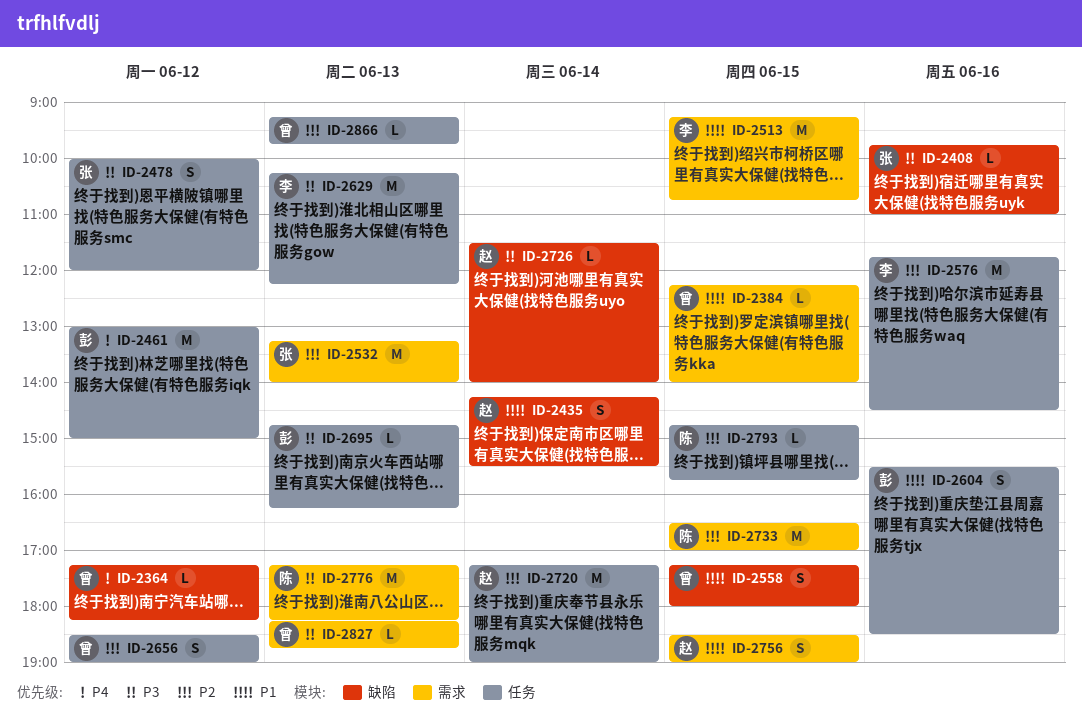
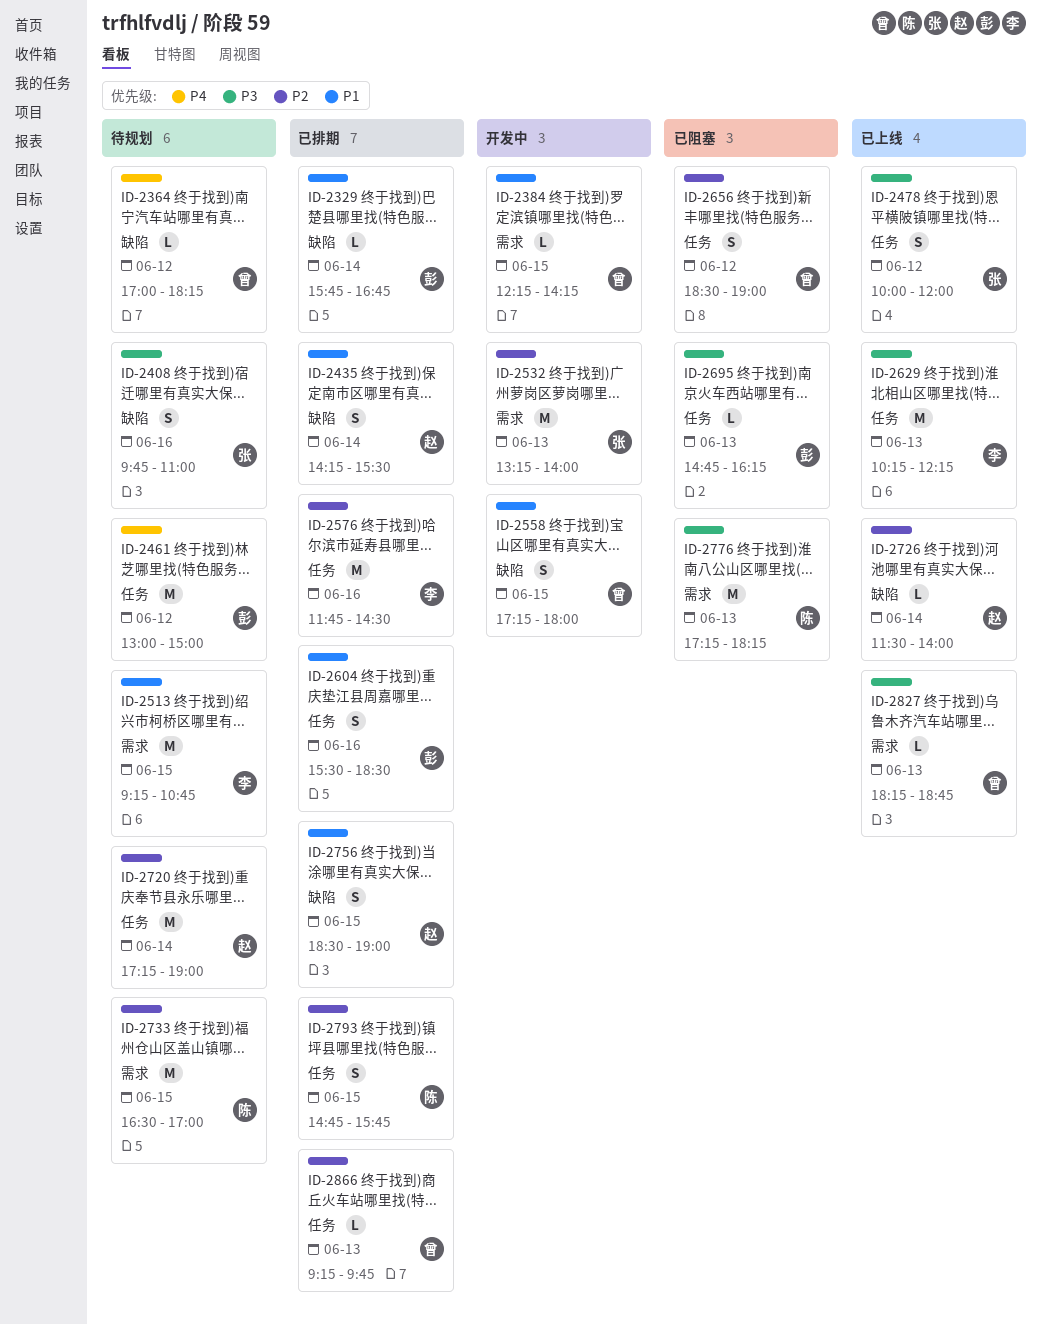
ID-2329: none -> present
ID-2364, begins: 17:15 -> 17:00
ID-2384, ends: 14:00 -> 14:15
ID-2408, estimate: L -> S
ID-2726, priority: P3 -> P2
ID-2756, label: 需求 -> 缺陷
ID-2793, estimate: L -> S

